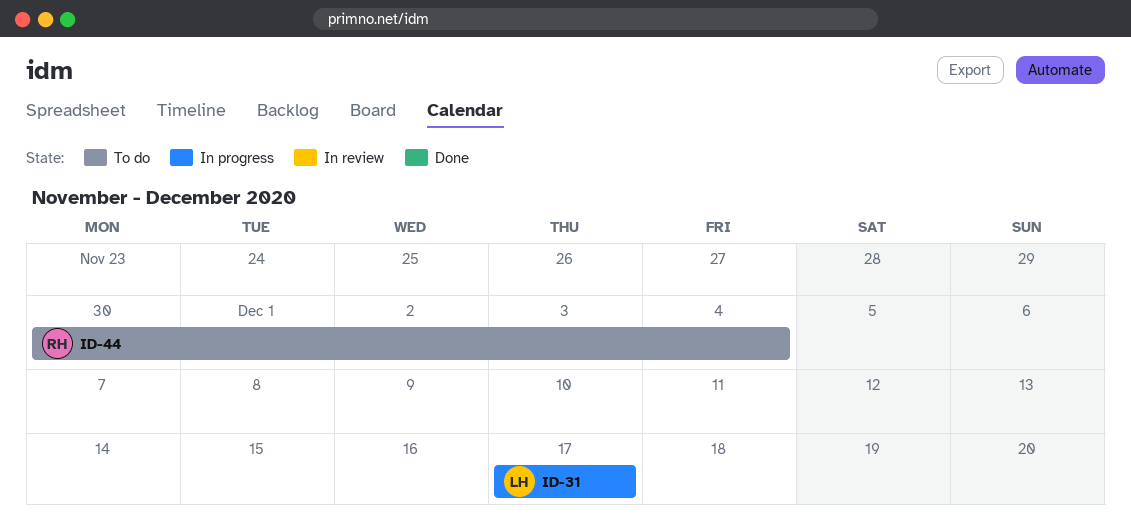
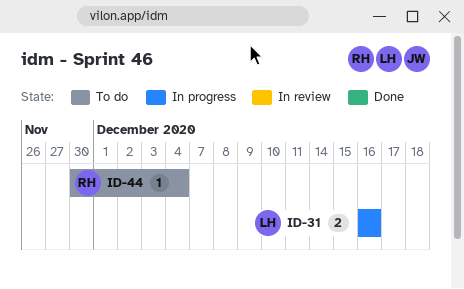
ID-31, start: Dec 17 -> Dec 16
ID-31, due: Dec 17 -> Dec 16

